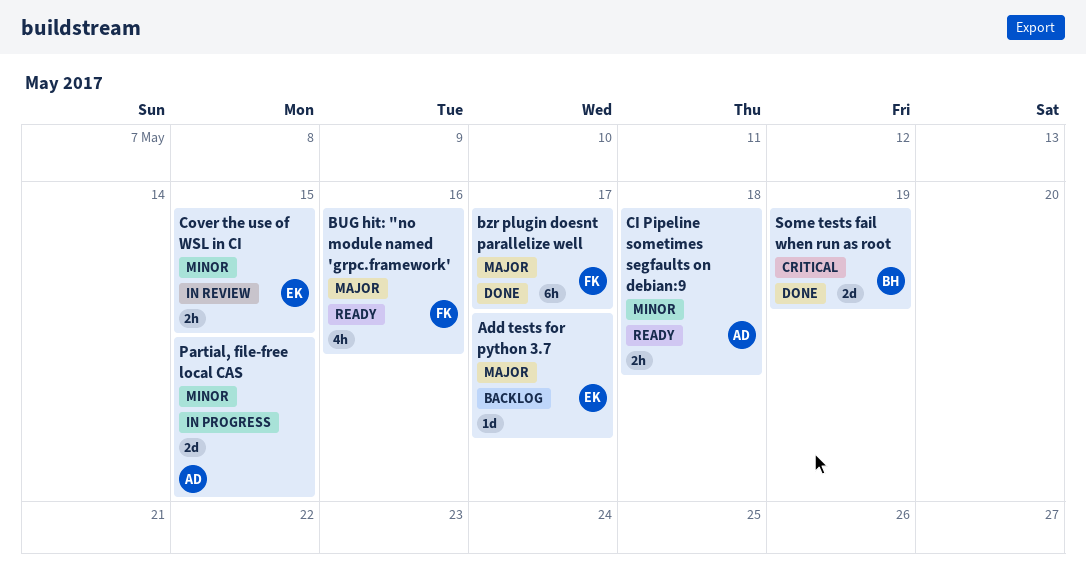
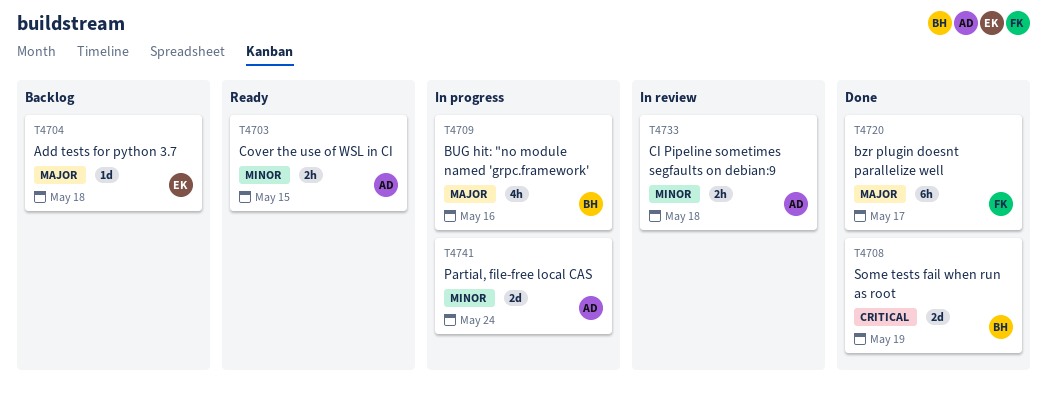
Add tests for python 3.7, due: May 17 -> May 18
BUG hit: "no module named 'grpc.framework', status: Ready -> In progress
BUG hit: "no module named 'grpc.framework', owner: FK -> BH
CI Pipeline sometimes segfaults on debian:9, status: Ready -> In review
Cover the use of WSL in CI, status: In review -> Ready
Cover the use of WSL in CI, owner: EK -> AD
Partial, file-free local CAS, due: May 15 -> May 24

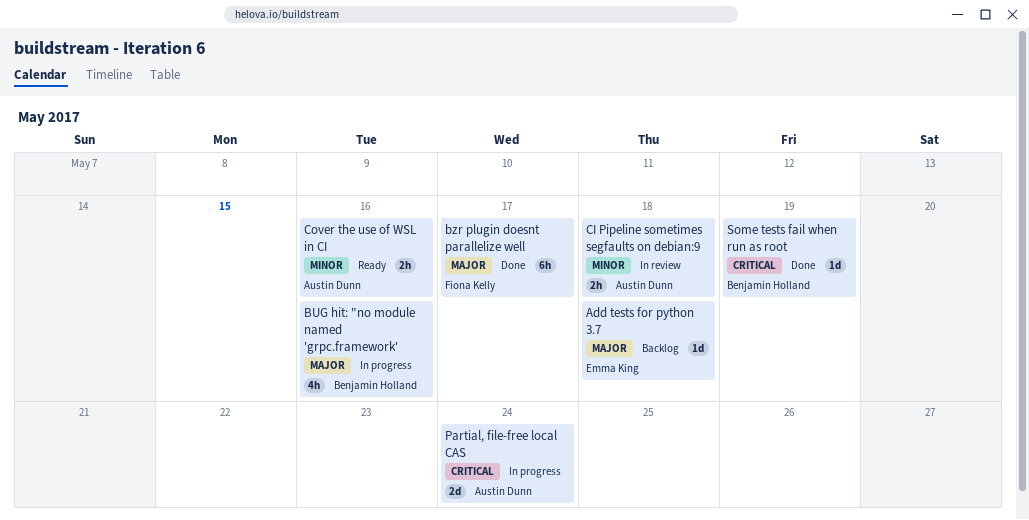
Cover the use of WSL in CI, due: May 15 -> May 16
Partial, file-free local CAS, priority: Minor -> Critical
Some tests fail when run as root, estimate: 2d -> 1d

